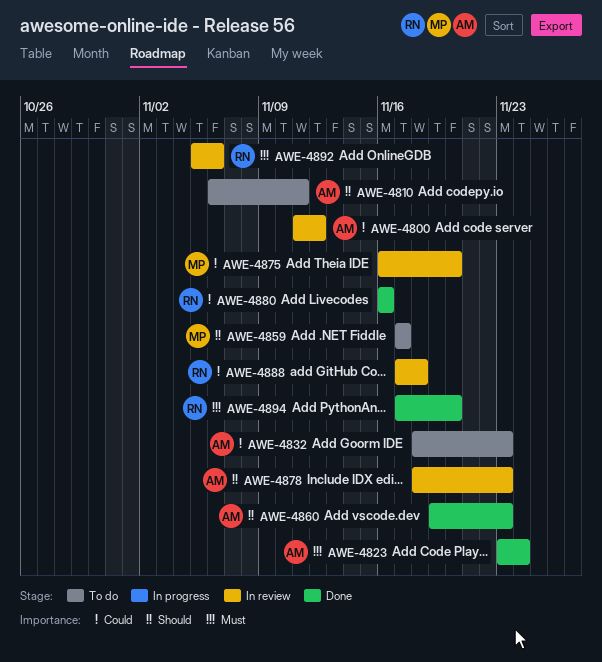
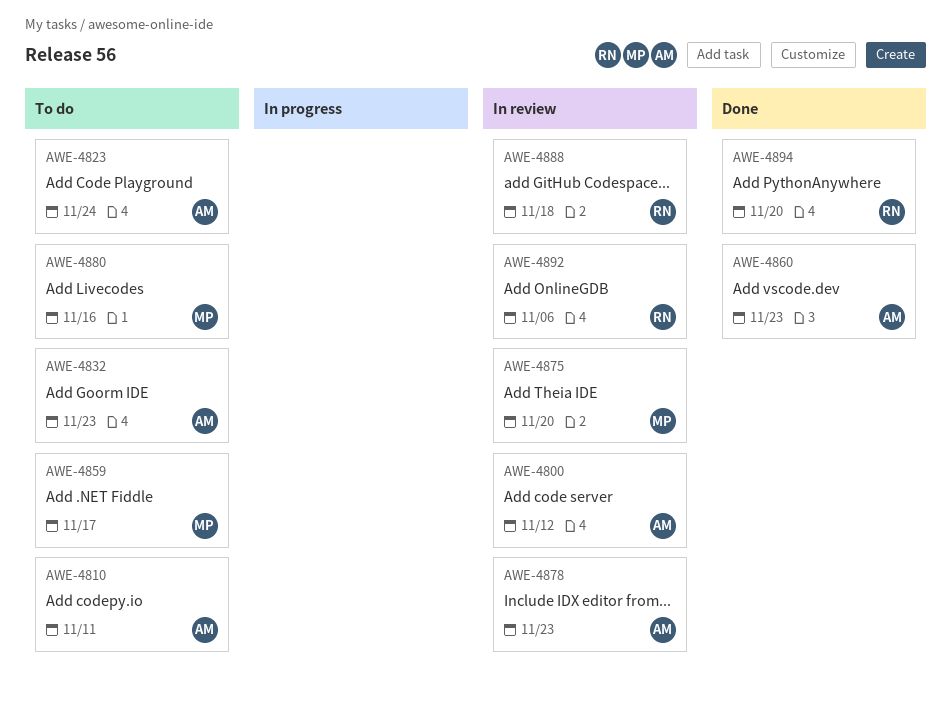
AWE-4823, status: Done -> To do
AWE-4880, status: Done -> To do
AWE-4880, owner: RN -> MP

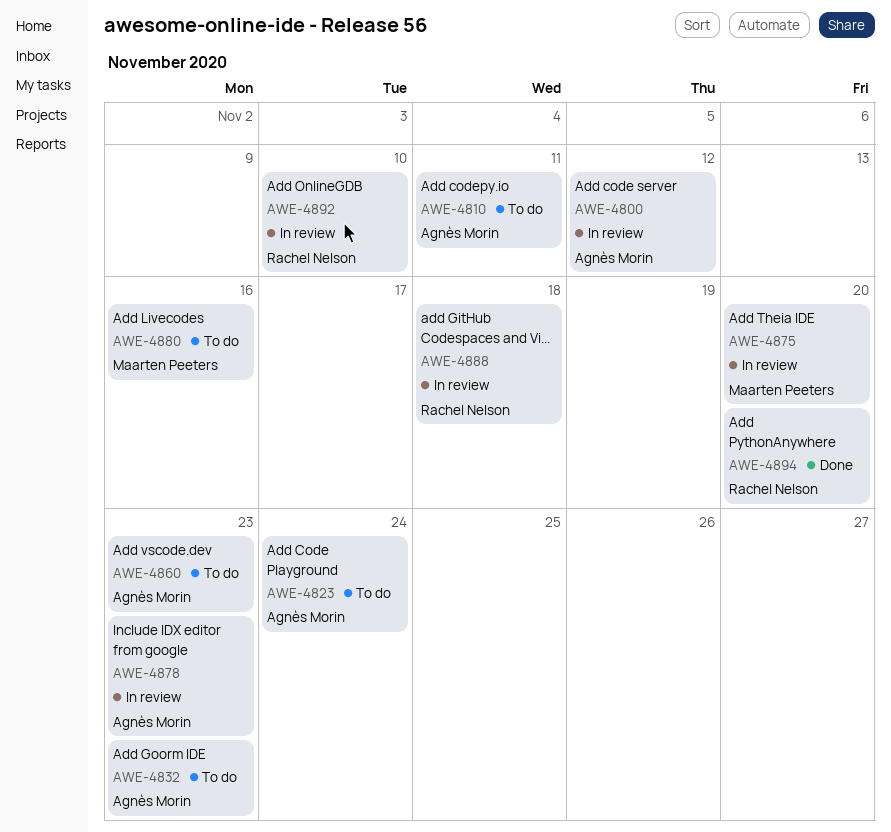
AWE-4859: present -> none
AWE-4860, status: Done -> To do
AWE-4892, due: Nov 6 -> Nov 10

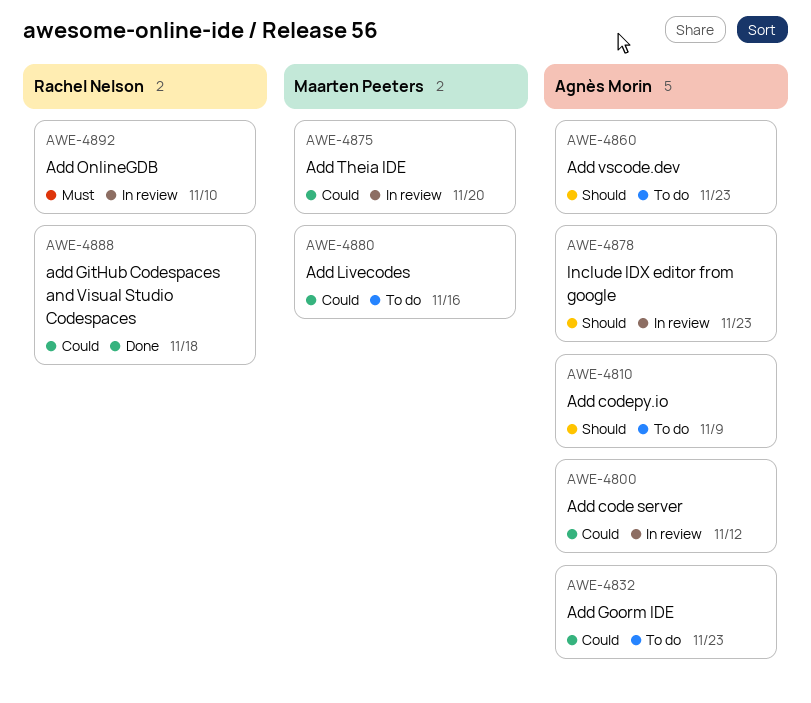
AWE-4810, due: Nov 11 -> Nov 9
AWE-4823: present -> none
AWE-4888, status: In review -> Done
AWE-4894: present -> none

